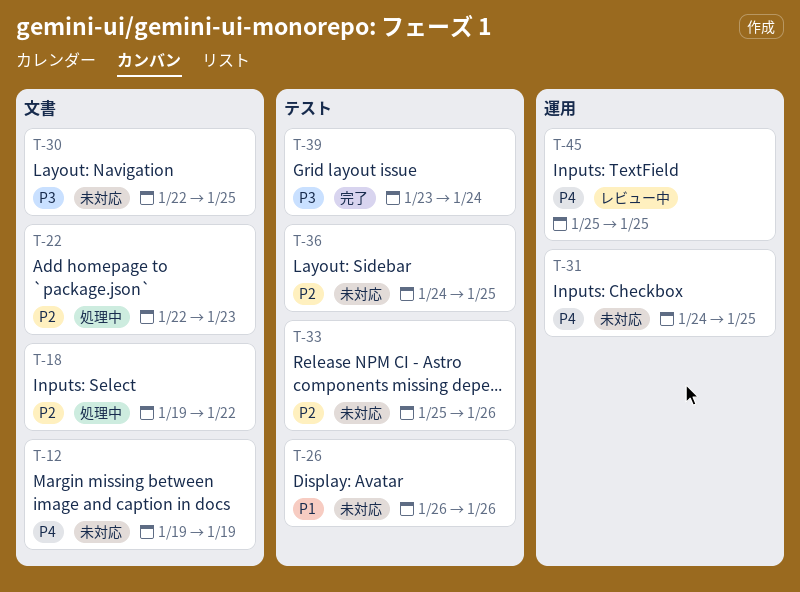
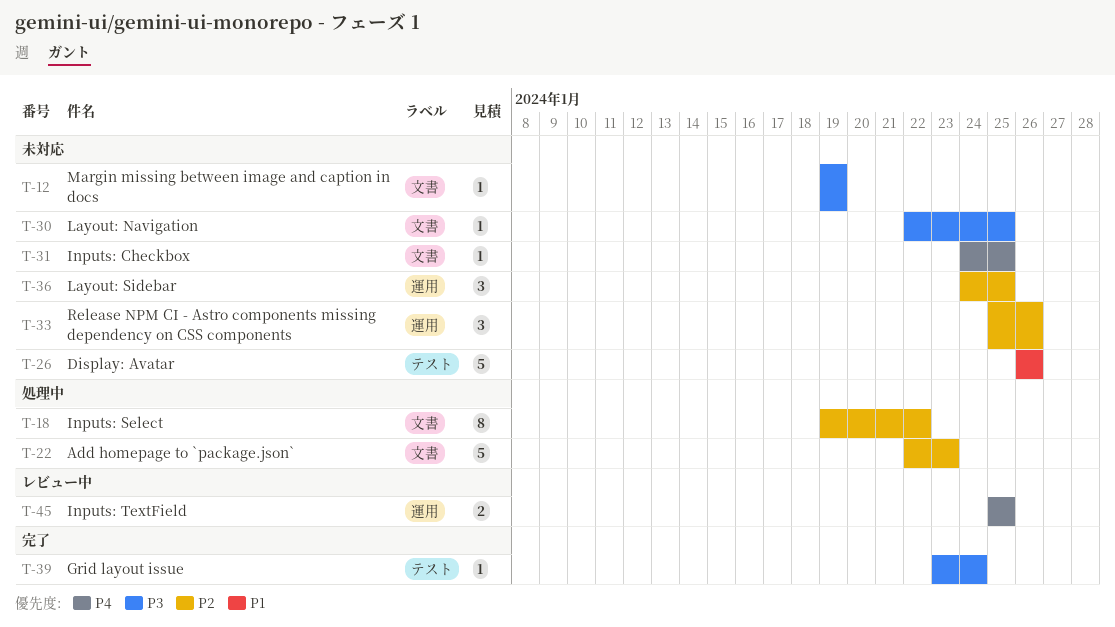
T-12, priority: P4 -> P3
T-31, label: 運用 -> 文書
T-33, label: テスト -> 運用
T-36, label: テスト -> 運用

